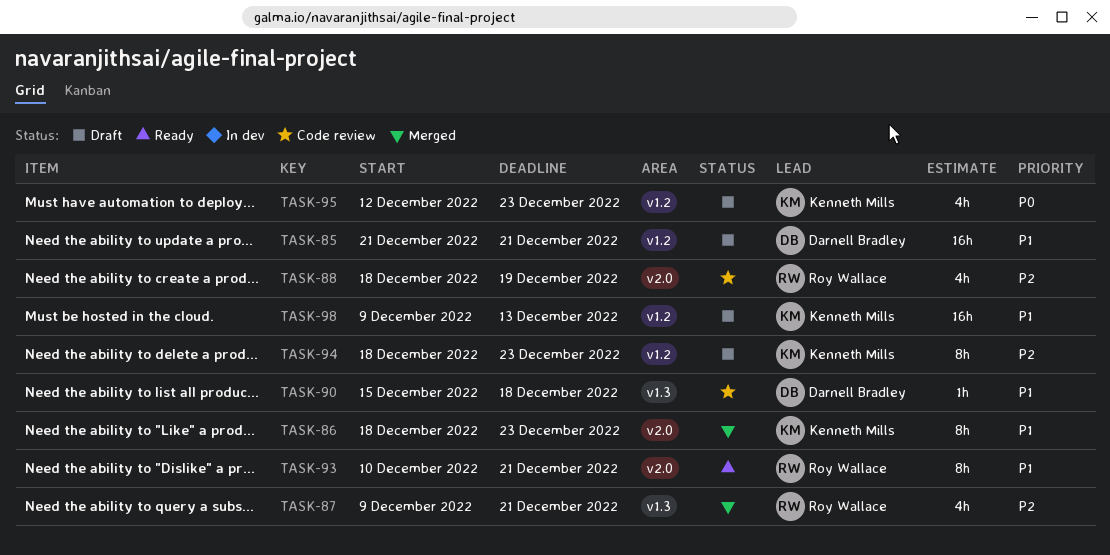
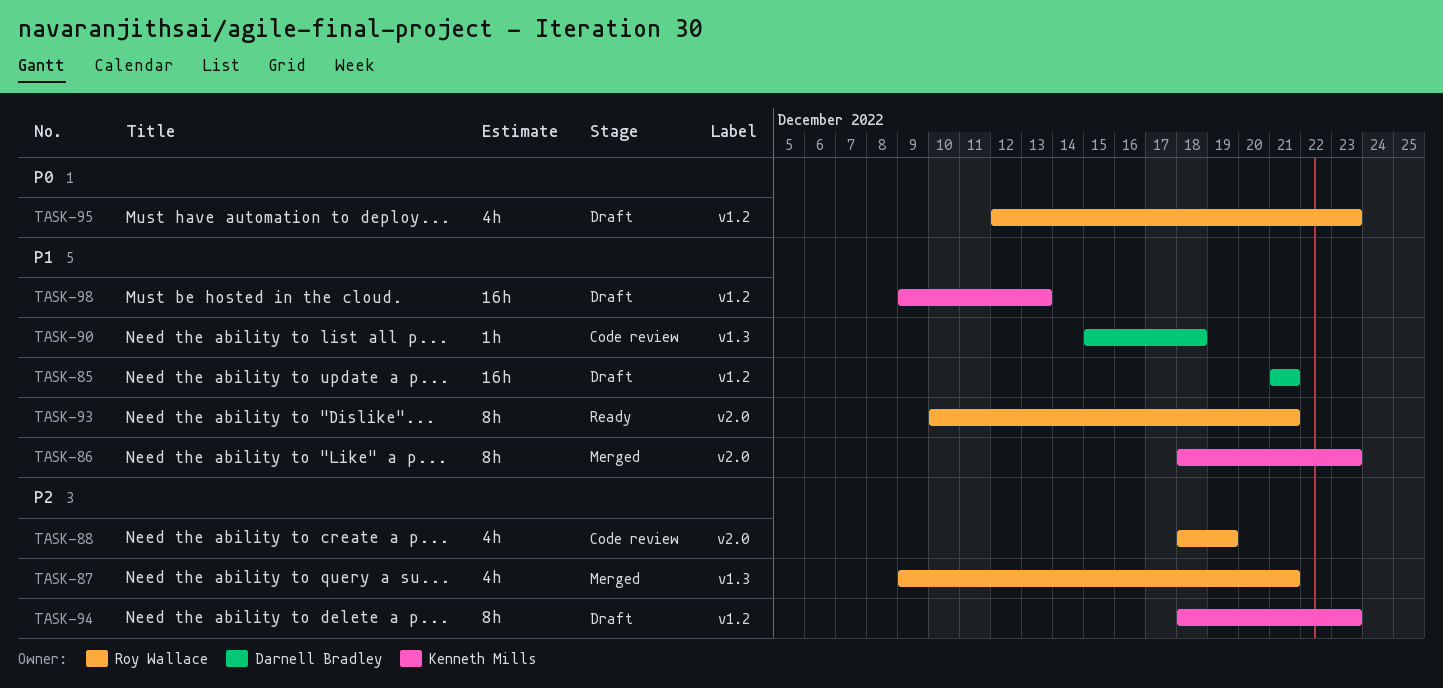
TASK-95, owner: Kenneth Mills -> Roy Wallace

